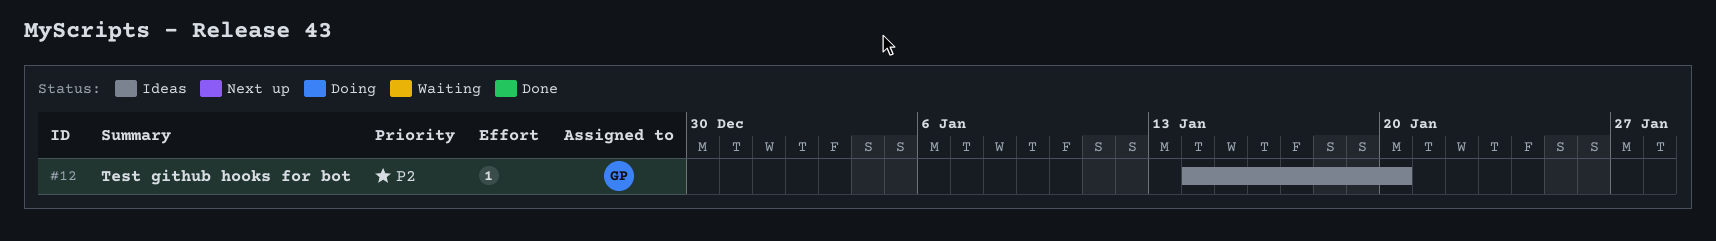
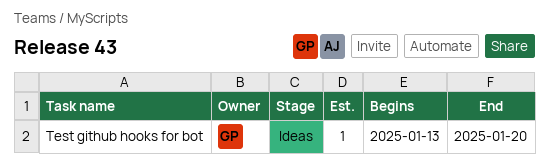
Test github hooks for bot, start: Jan 14 -> Jan 13

